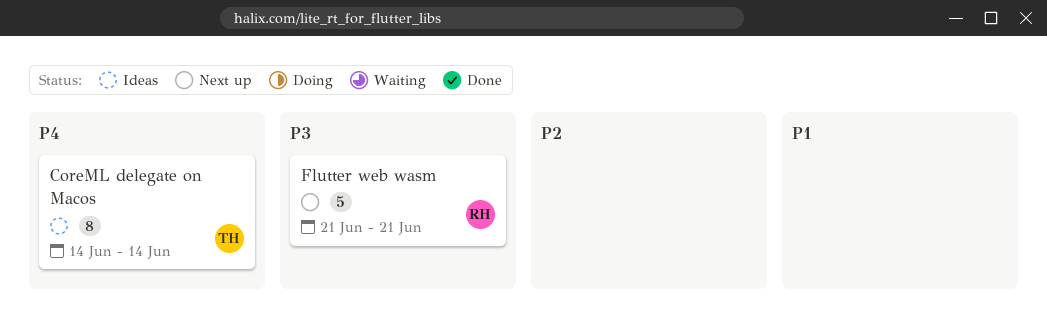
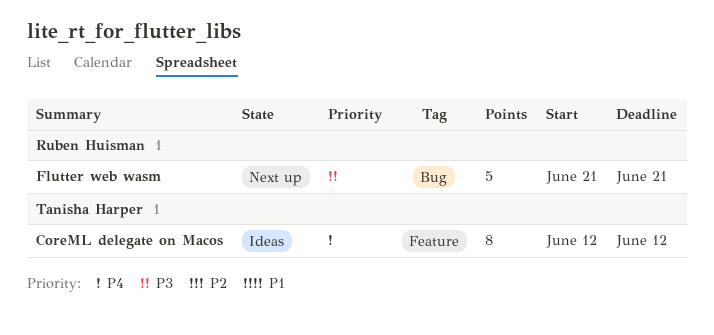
CoreML delegate on Macos, start: Jun 14 -> Jun 12
CoreML delegate on Macos, due: Jun 14 -> Jun 12

